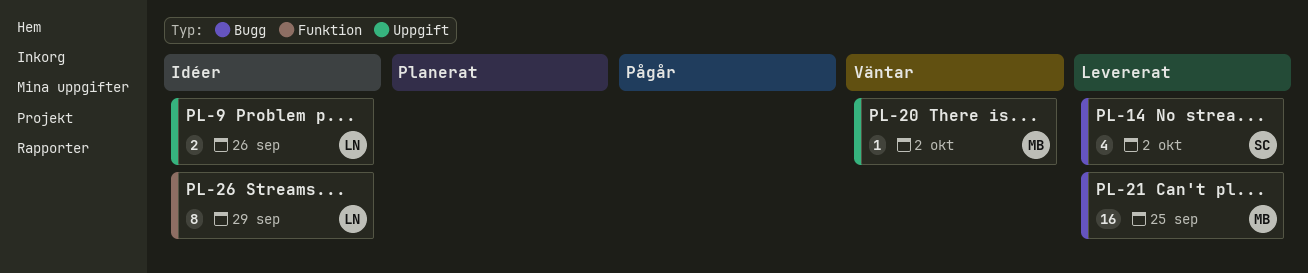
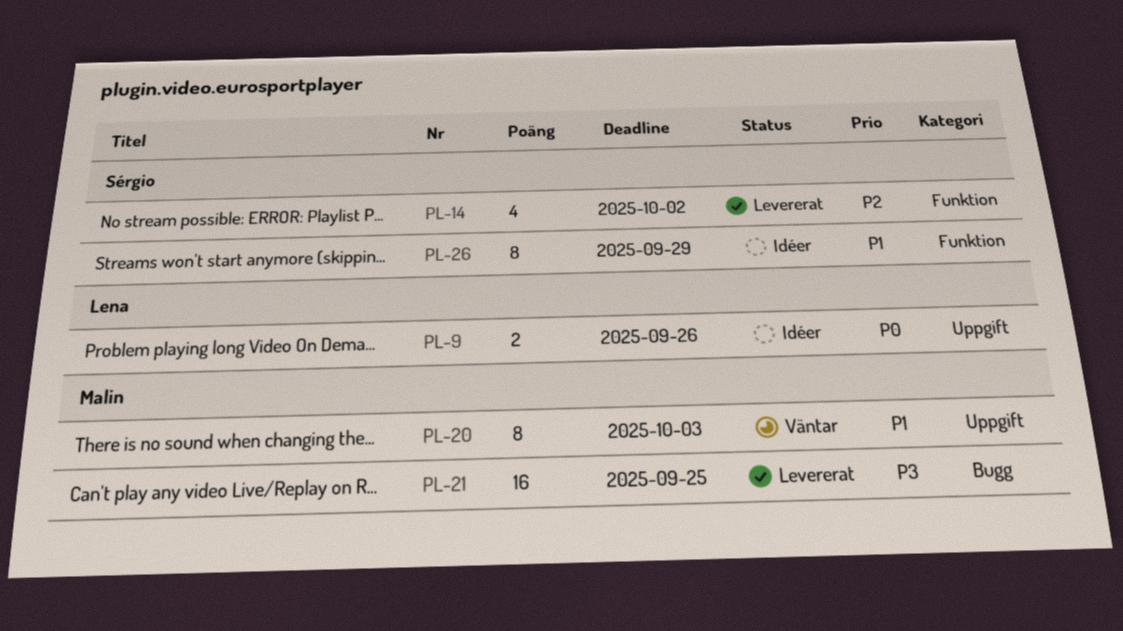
PL-14, label: Bugg -> Funktion
PL-20, estimate: 1 -> 8
PL-20, due: Oct 2 -> Oct 3
PL-26, owner: Lena -> Sérgio

